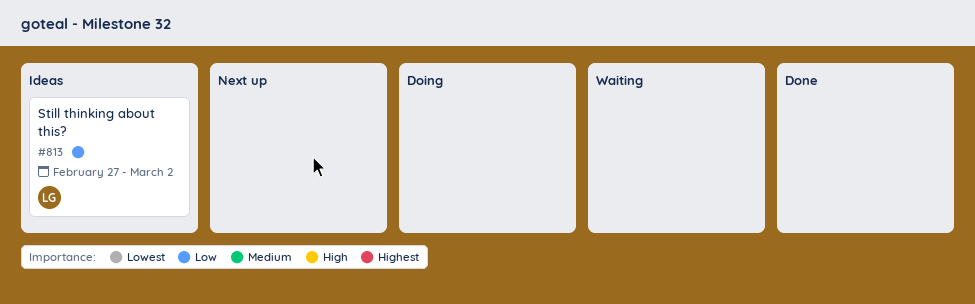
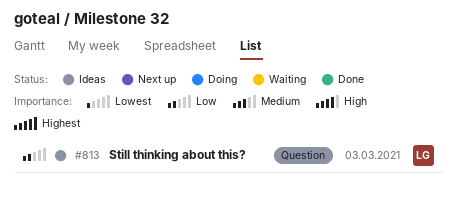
#813, due: Mar 2 -> Mar 3

